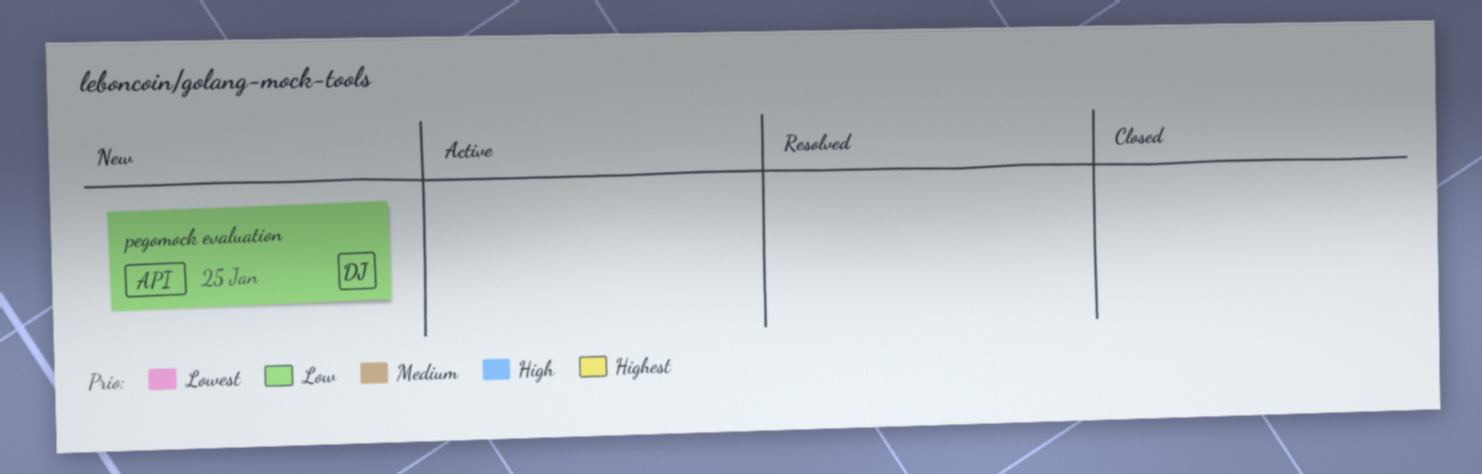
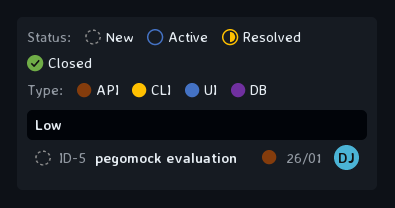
pegomock evaluation, due: Jan 25 -> Jan 26

